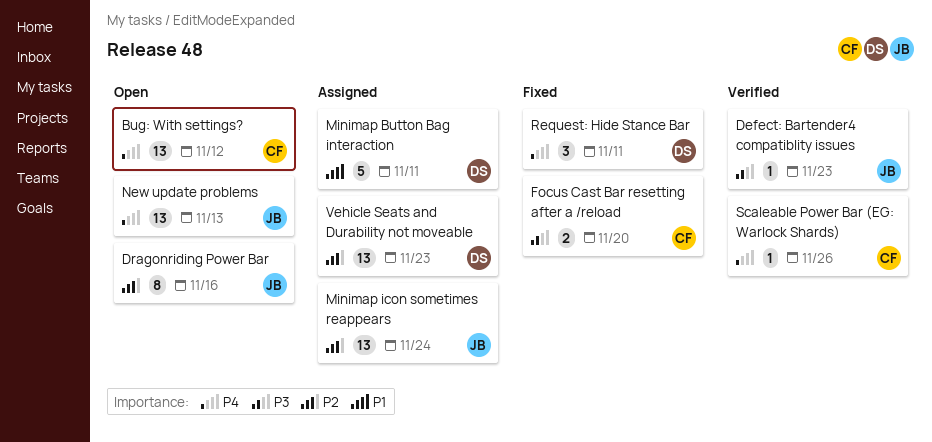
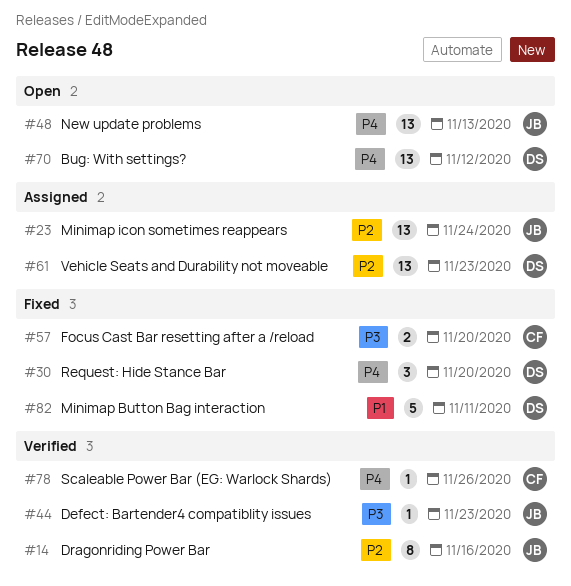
Bug: With settings?, owner: CF -> DS
Dragonriding Power Bar, status: Open -> Verified
Minimap Button Bag interaction, status: Assigned -> Fixed
Request: Hide Stance Bar, due: Nov 11 -> Nov 20

